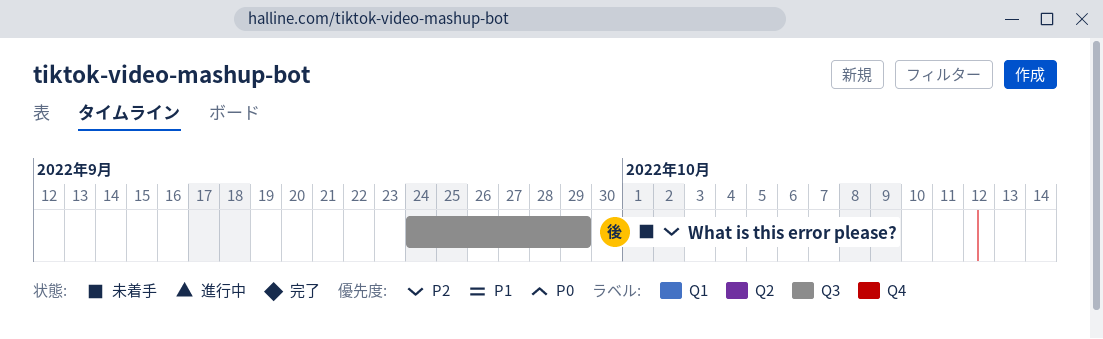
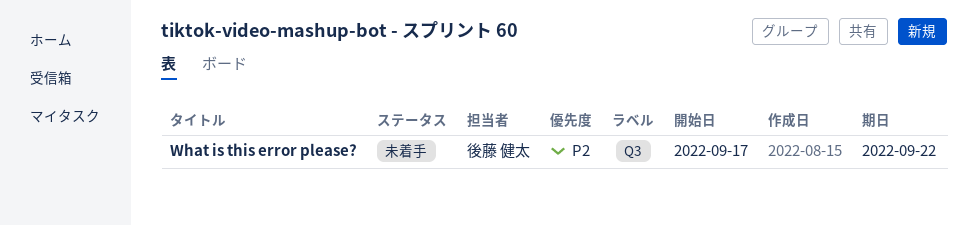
What is this error please?, start: Sep 24 -> Sep 17
What is this error please?, due: Sep 29 -> Sep 22

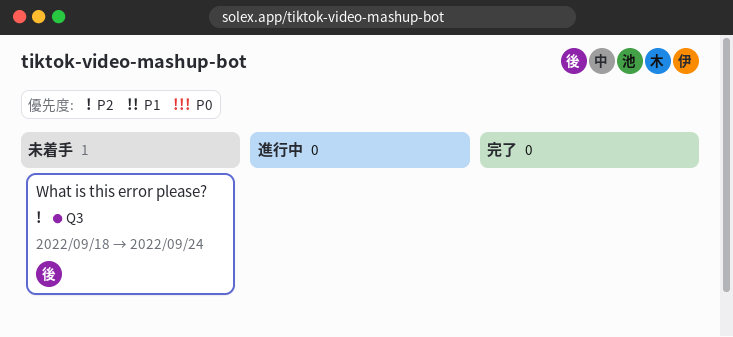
What is this error please?, start: Sep 17 -> Sep 18
What is this error please?, due: Sep 22 -> Sep 24

